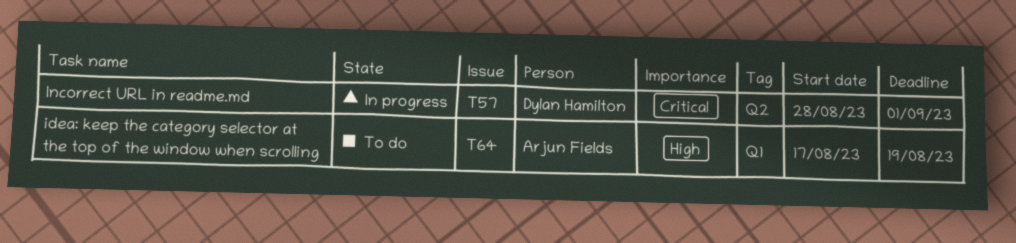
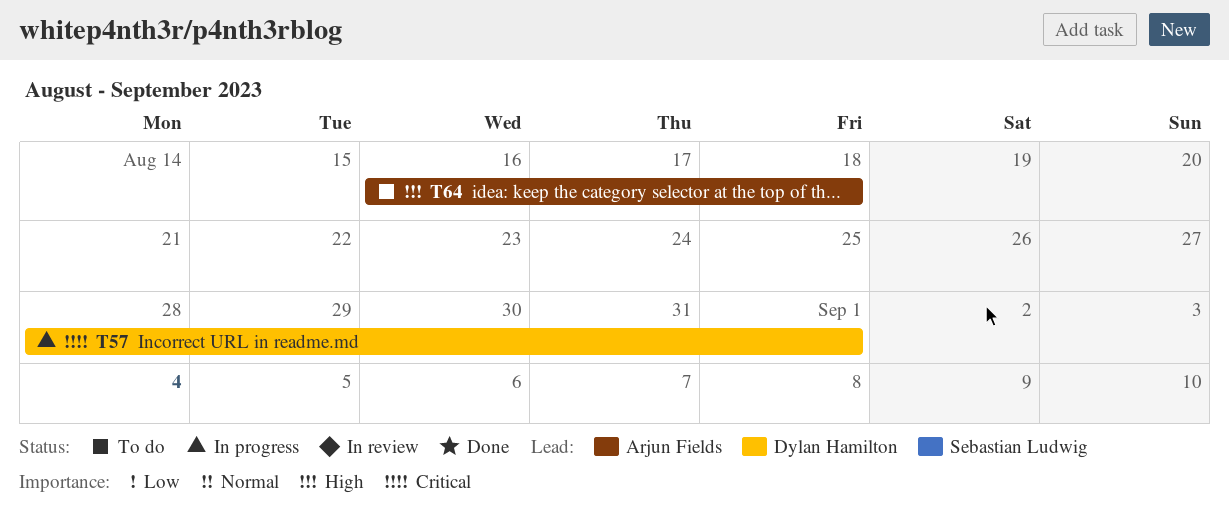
T64, start: Aug 17 -> Aug 16
T64, due: Aug 19 -> Aug 18

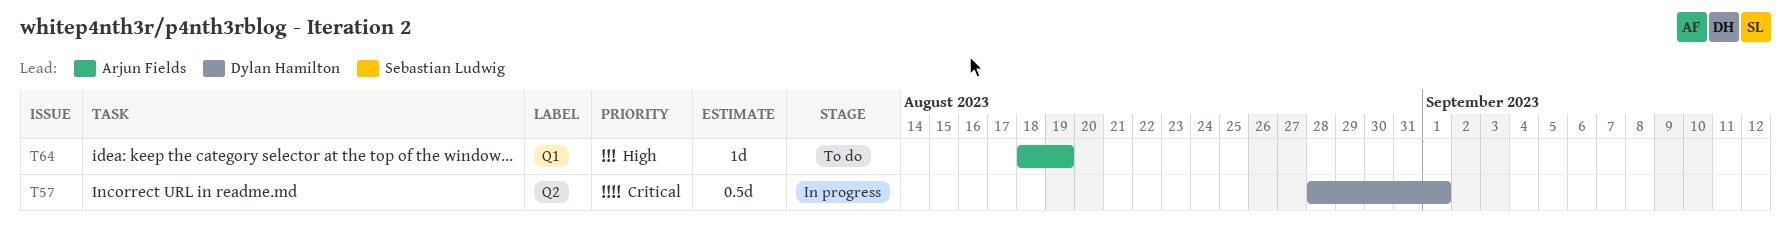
T64, start: Aug 16 -> Aug 18
T64, due: Aug 18 -> Aug 19

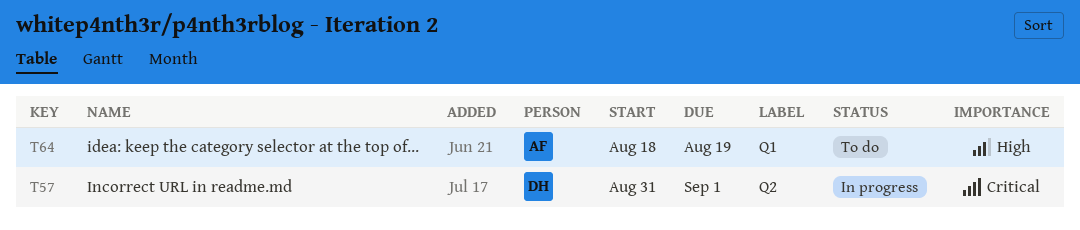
T57, start: Aug 28 -> Aug 31

